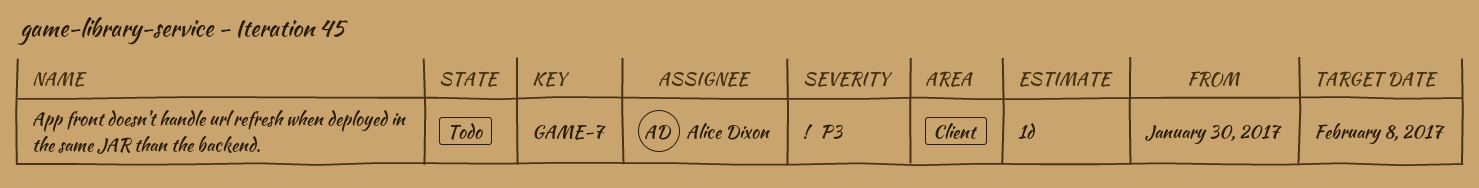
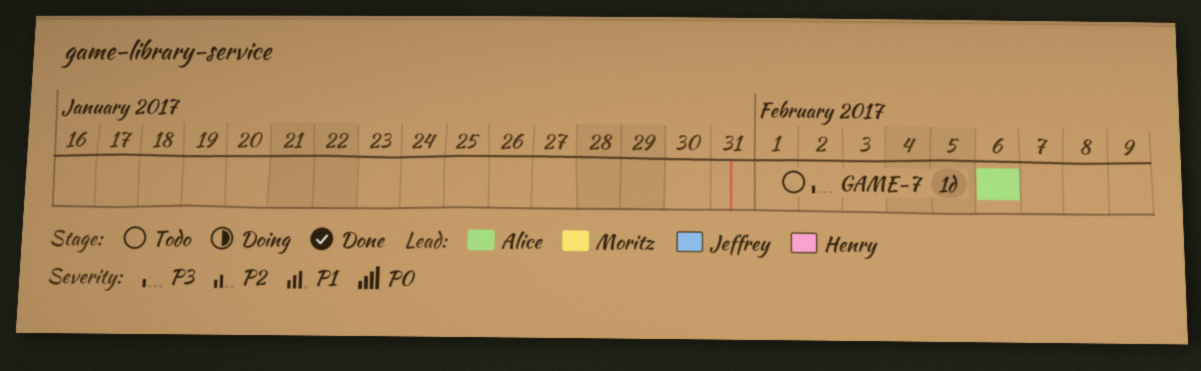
GAME-7, start: Jan 30 -> Feb 6
GAME-7, due: Feb 8 -> Feb 6

